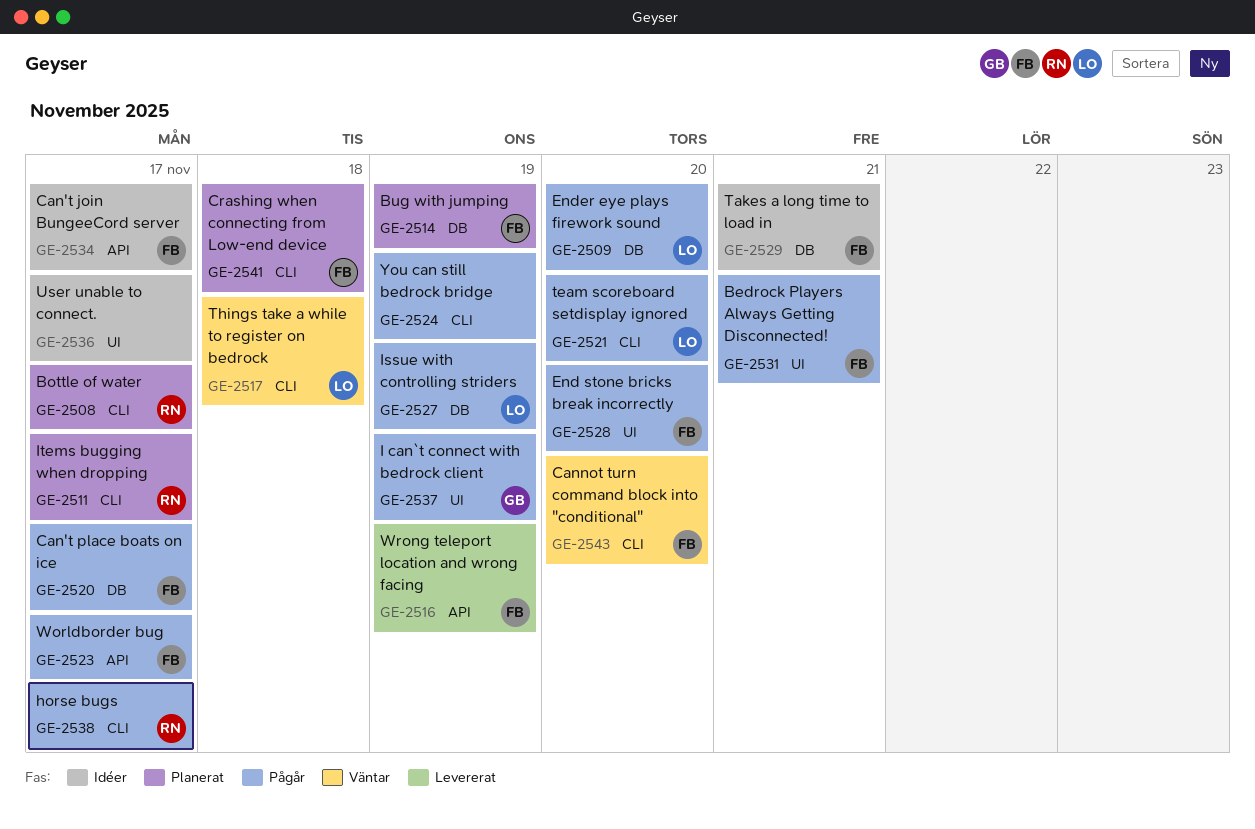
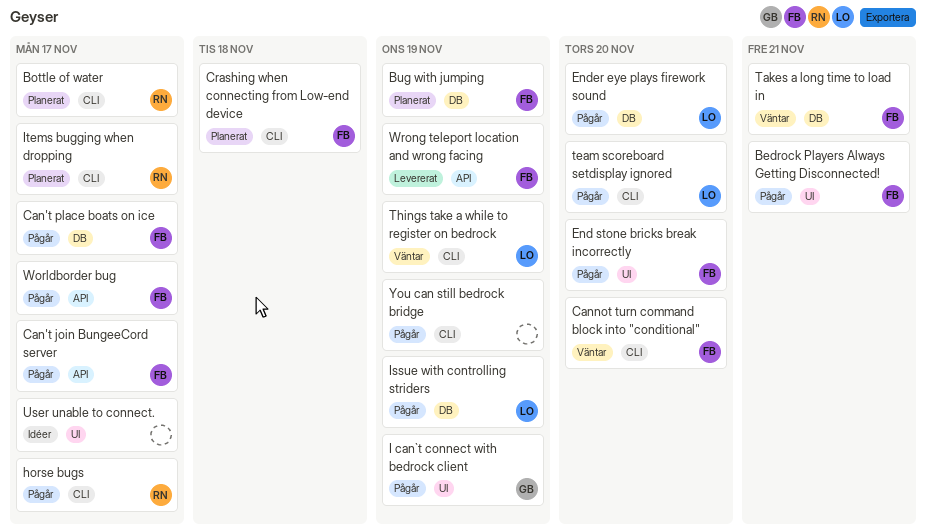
Can't join BungeeCord server, status: Idéer -> Pågår
Takes a long time to load in, status: Idéer -> Väntar
Things take a while to register on bedrock, due: Nov 18 -> Nov 19

